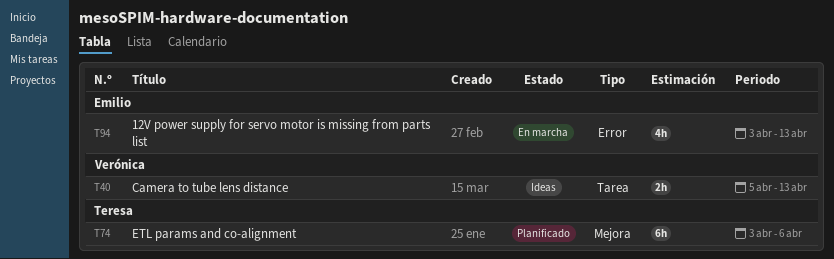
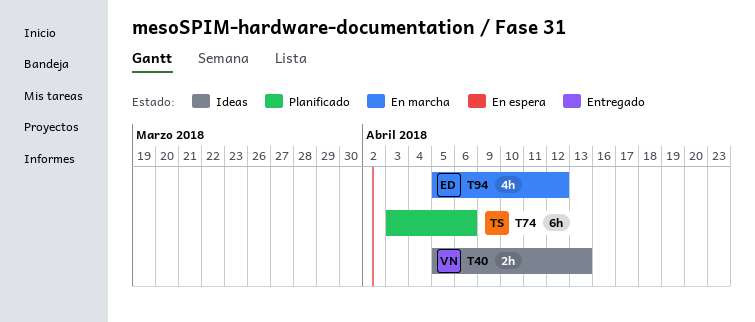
T94, start: Apr 3 -> Apr 5
T94, due: Apr 13 -> Apr 12

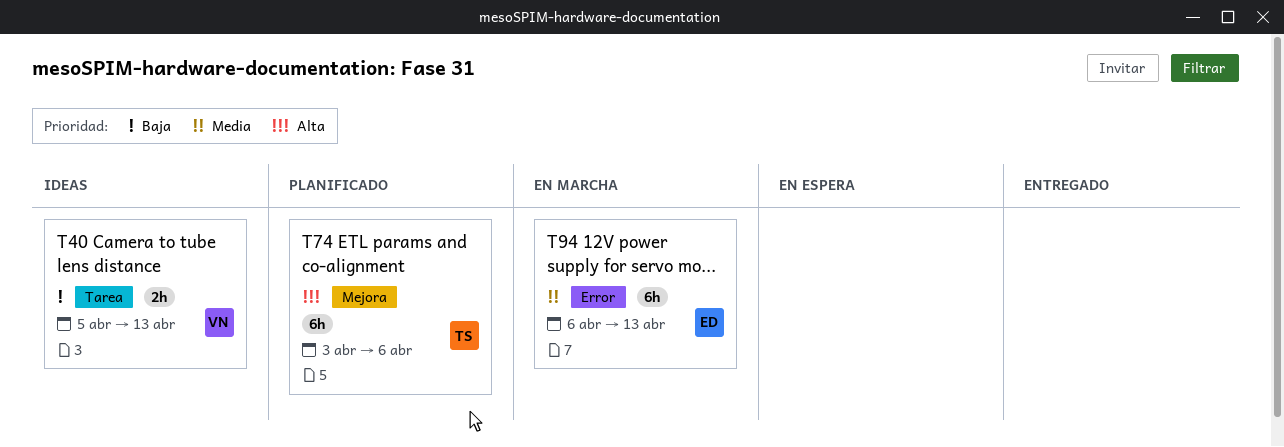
T94, estimate: 4h -> 6h
T94, start: Apr 5 -> Apr 6
T94, due: Apr 12 -> Apr 13

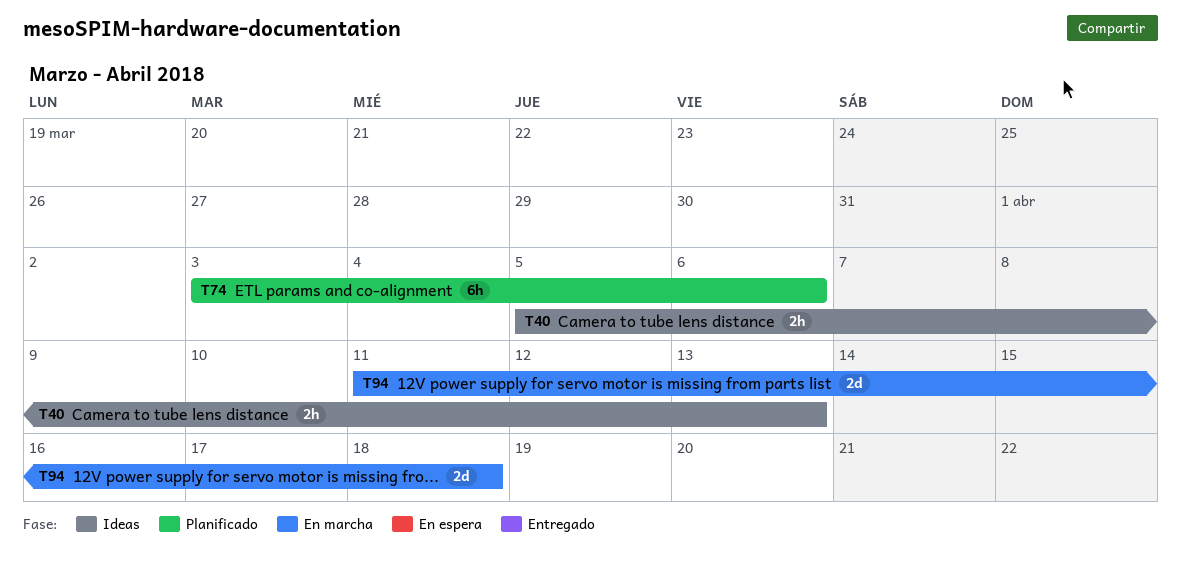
T94, estimate: 6h -> 2d
T94, start: Apr 6 -> Apr 11
T94, due: Apr 13 -> Apr 18

